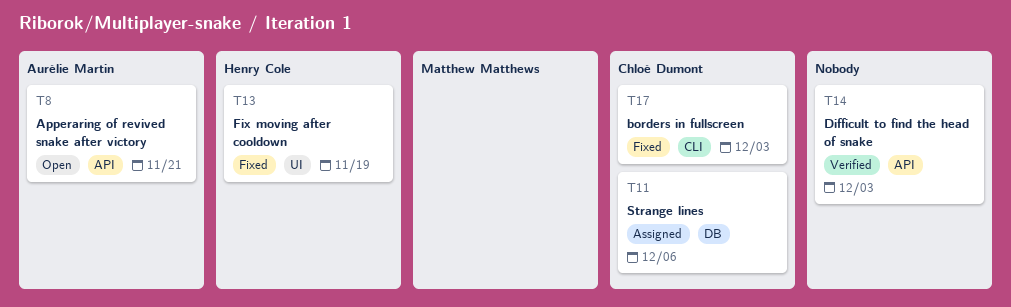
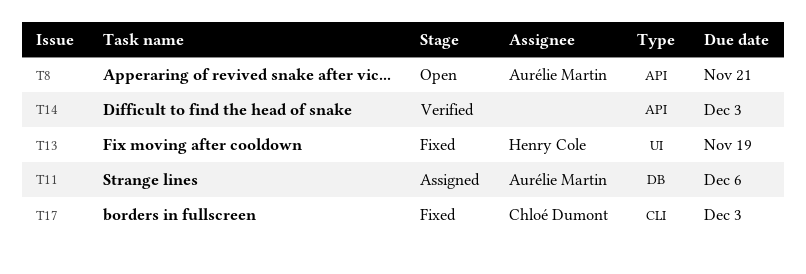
T11, owner: Chloé Dumont -> Aurélie Martin

